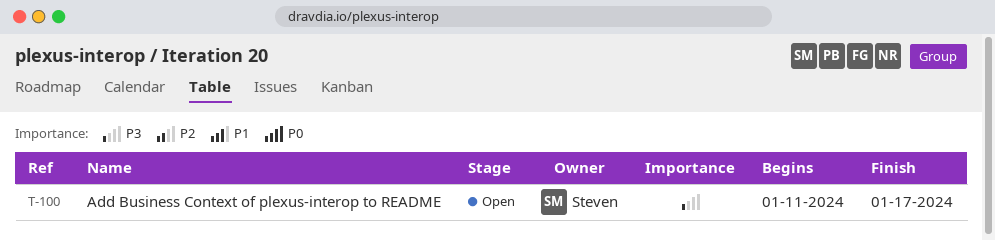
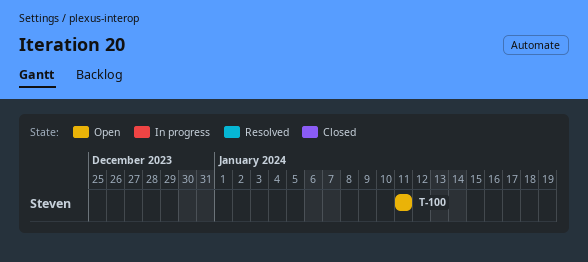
T-100, due: Jan 17 -> Jan 11

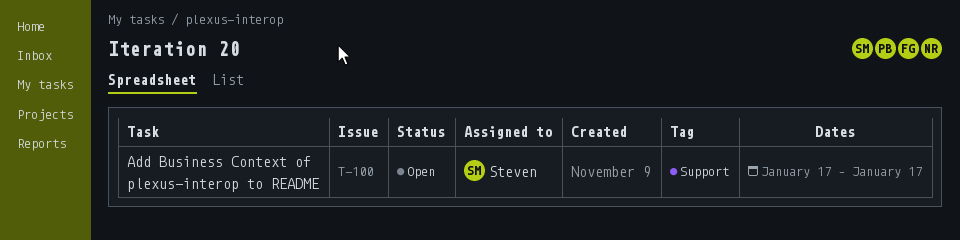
T-100, start: Jan 11 -> Jan 17
T-100, due: Jan 11 -> Jan 17

